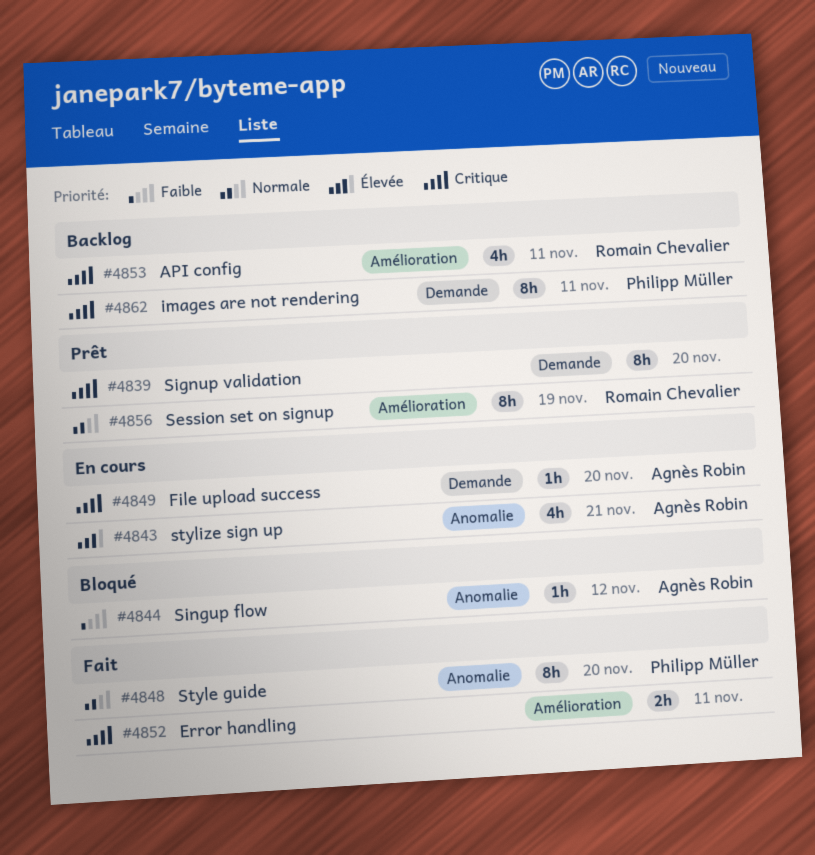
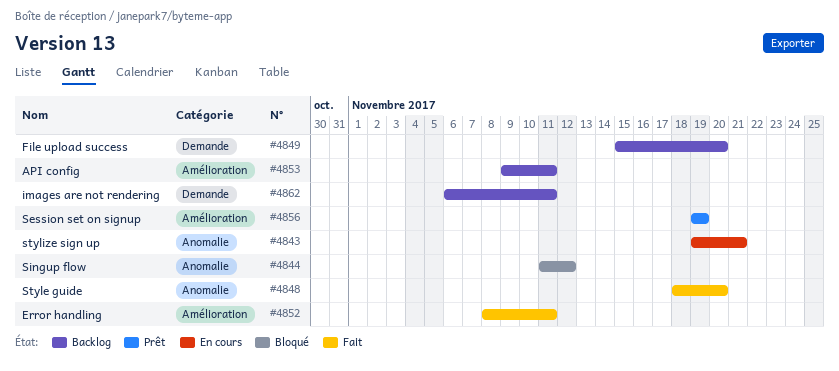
#4839: present -> none
#4849, status: En cours -> Backlog

